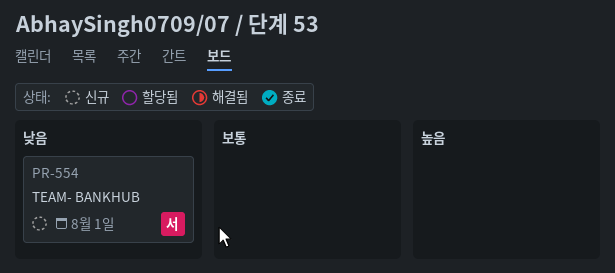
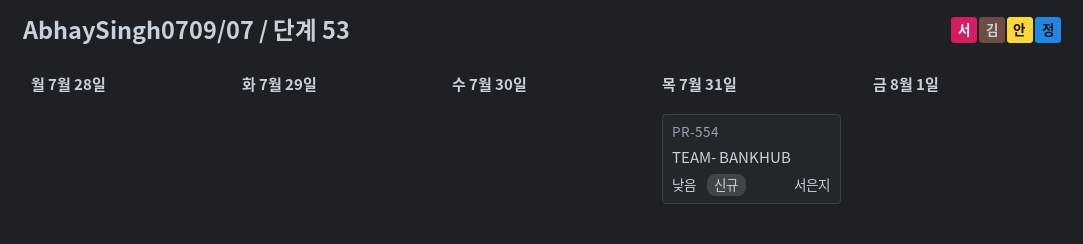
PR-554, due: Aug 1 -> Jul 31

